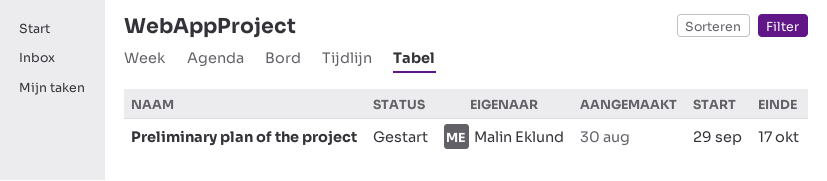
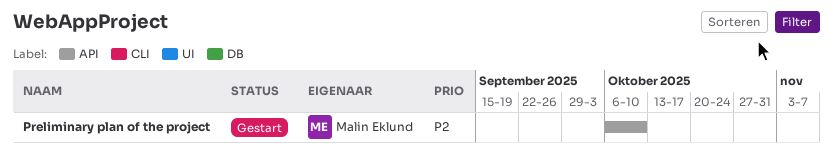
Preliminary plan of the project, start: Sep 29 -> Oct 6
Preliminary plan of the project, due: Oct 17 -> Oct 10

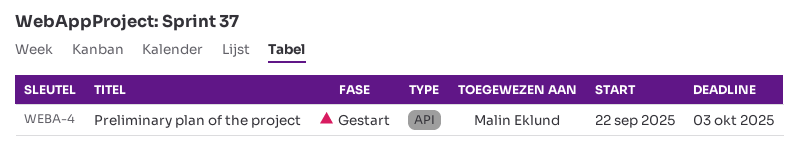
Preliminary plan of the project, start: Oct 6 -> Sep 22
Preliminary plan of the project, due: Oct 10 -> Oct 3

